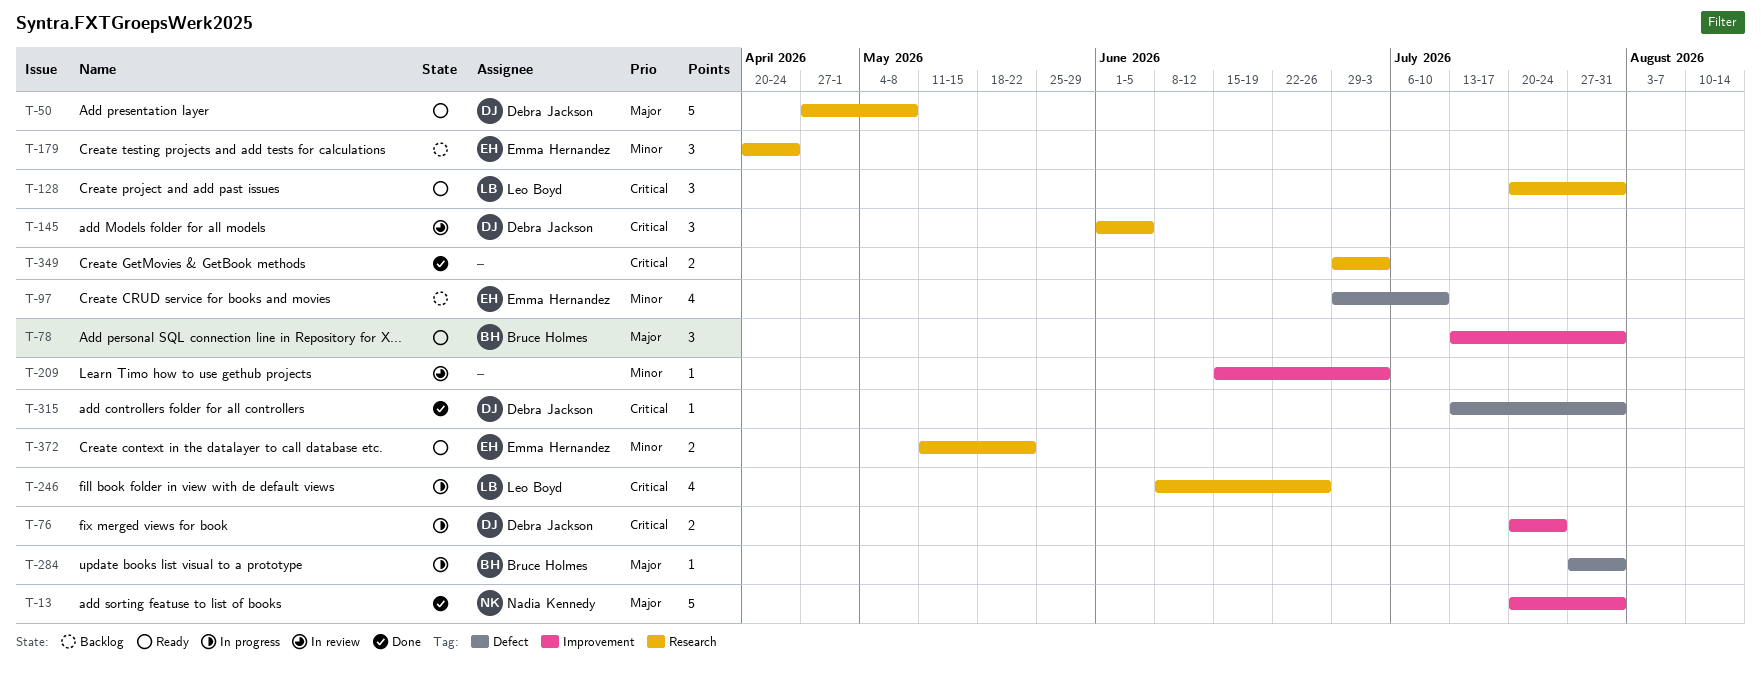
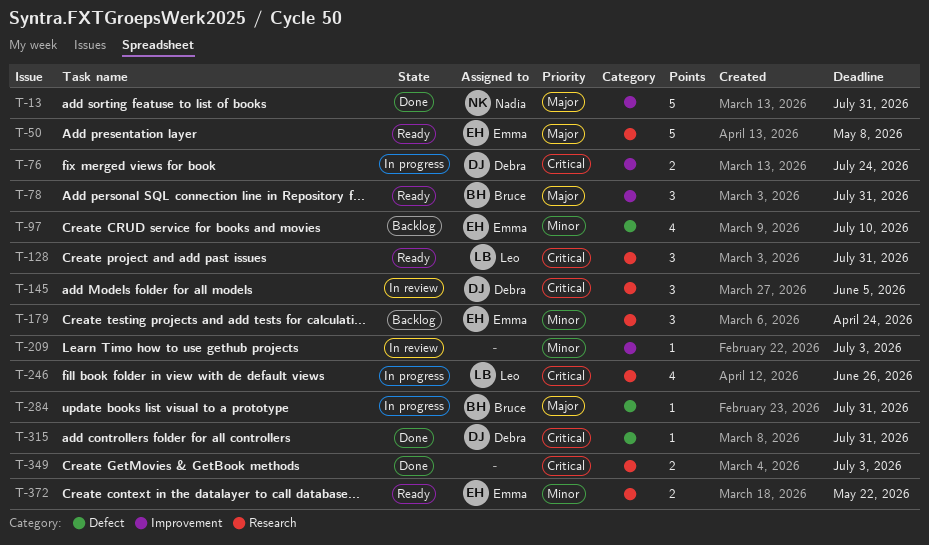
T-50, owner: Debra Jackson -> Emma Hernandez

